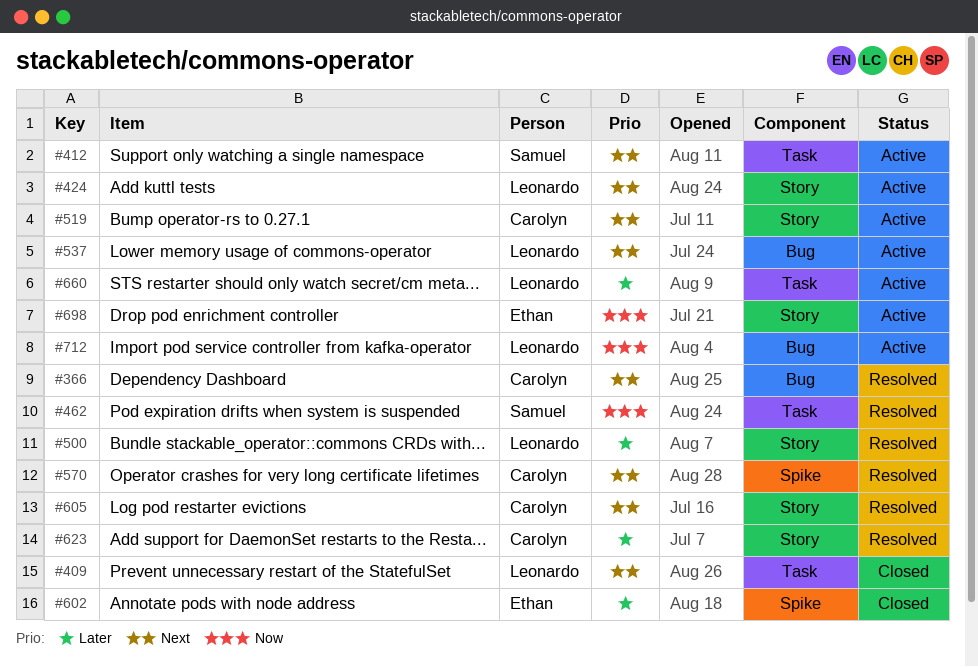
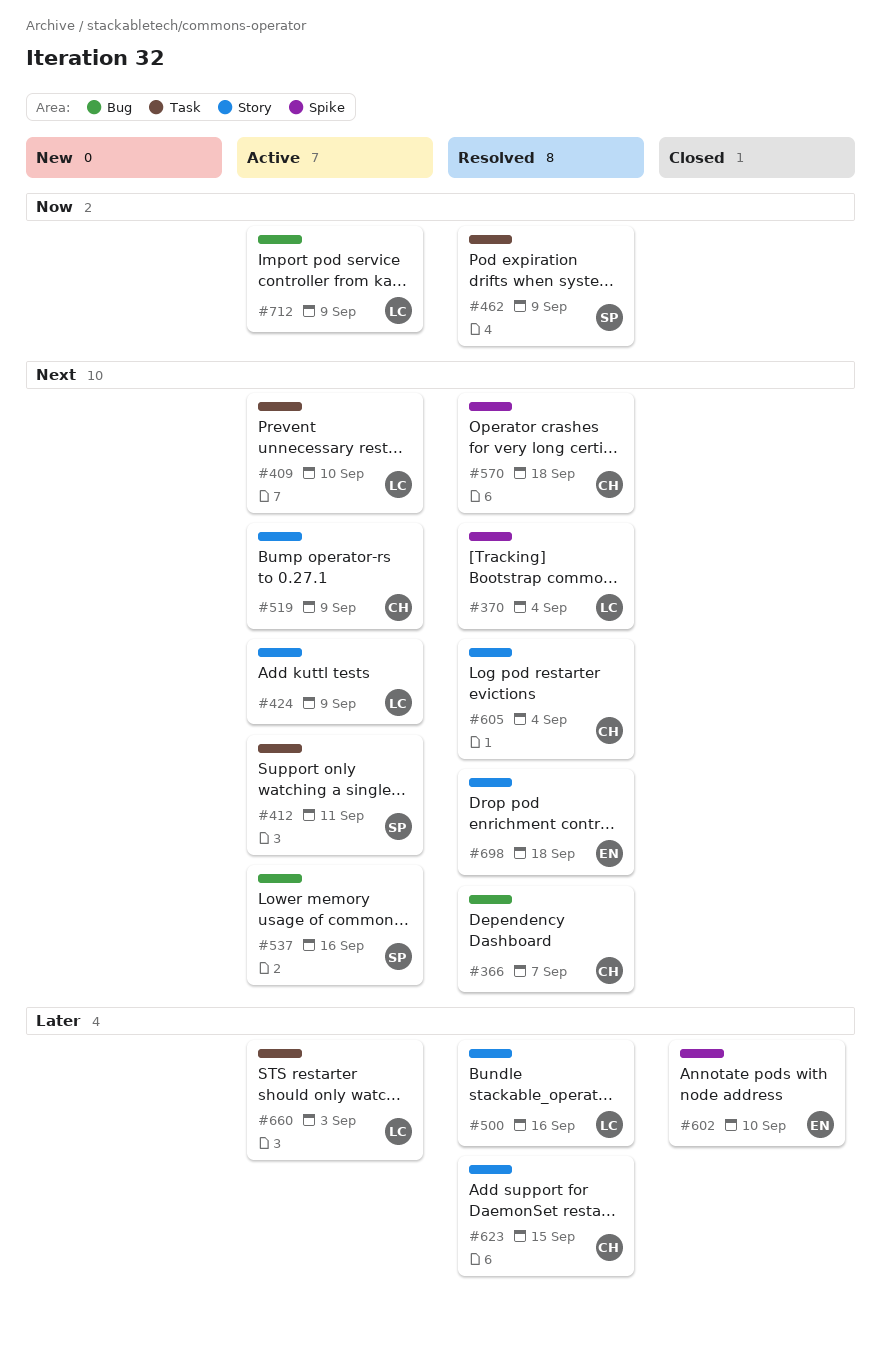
#370: none -> present
#409, status: Closed -> Active
#537, owner: Leonardo -> Samuel
#698, status: Active -> Resolved
#698, priority: Now -> Next

